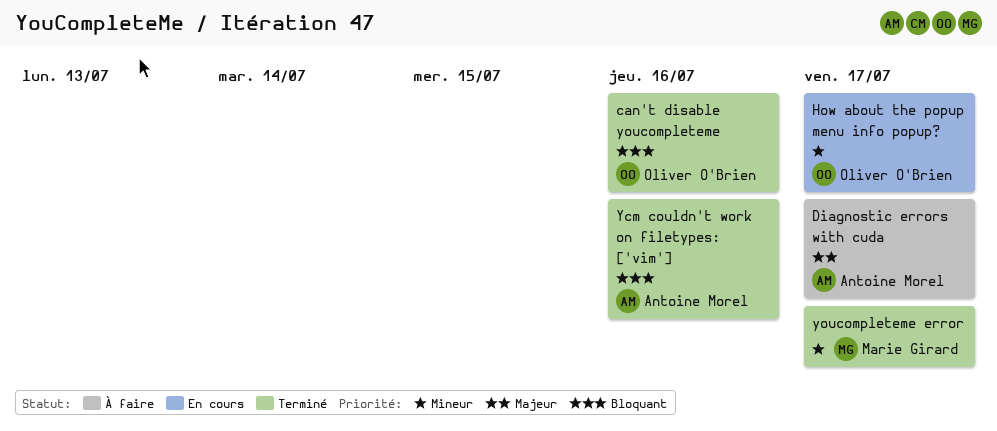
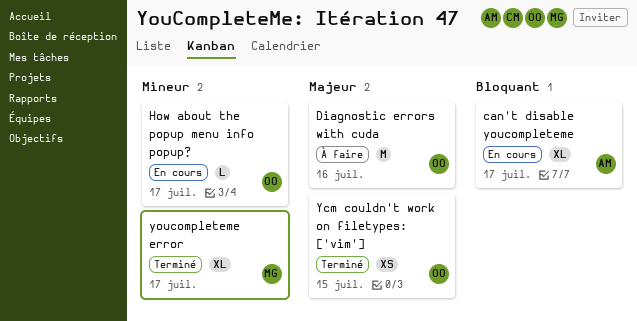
can't disable youcompleteme, status: Terminé -> En cours
can't disable youcompleteme, owner: Oliver O'Brien -> Antoine Morel
can't disable youcompleteme, due: Jul 16 -> Jul 17
Diagnostic errors with cuda, owner: Antoine Morel -> Oliver O'Brien
Diagnostic errors with cuda, due: Jul 17 -> Jul 16
Ycm couldn't work on filetypes: ['vim'], owner: Antoine Morel -> Oliver O'Brien
Ycm couldn't work on filetypes: ['vim'], priority: Bloquant -> Majeur
Ycm couldn't work on filetypes: ['vim'], due: Jul 16 -> Jul 15

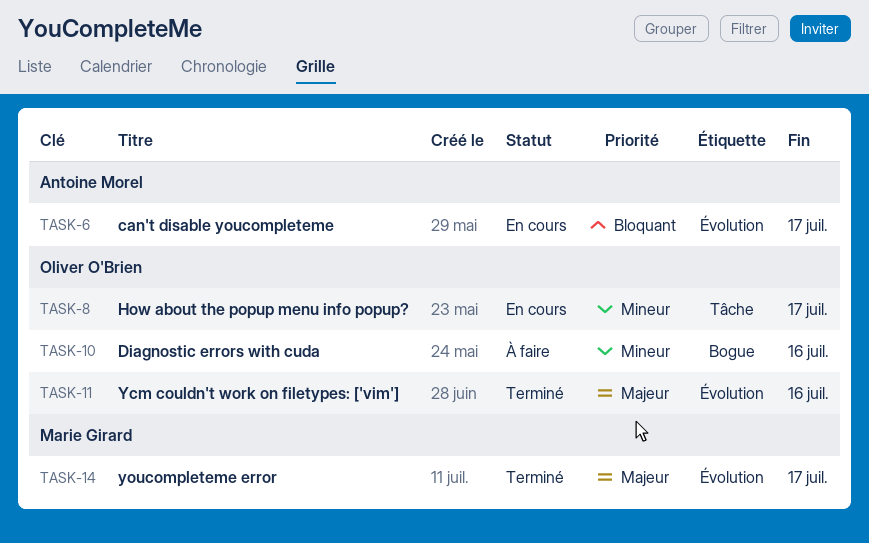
Diagnostic errors with cuda, priority: Majeur -> Mineur
Ycm couldn't work on filetypes: ['vim'], due: Jul 15 -> Jul 16
youcompleteme error, priority: Mineur -> Majeur

